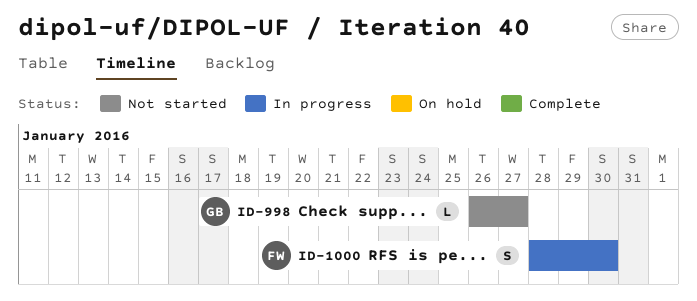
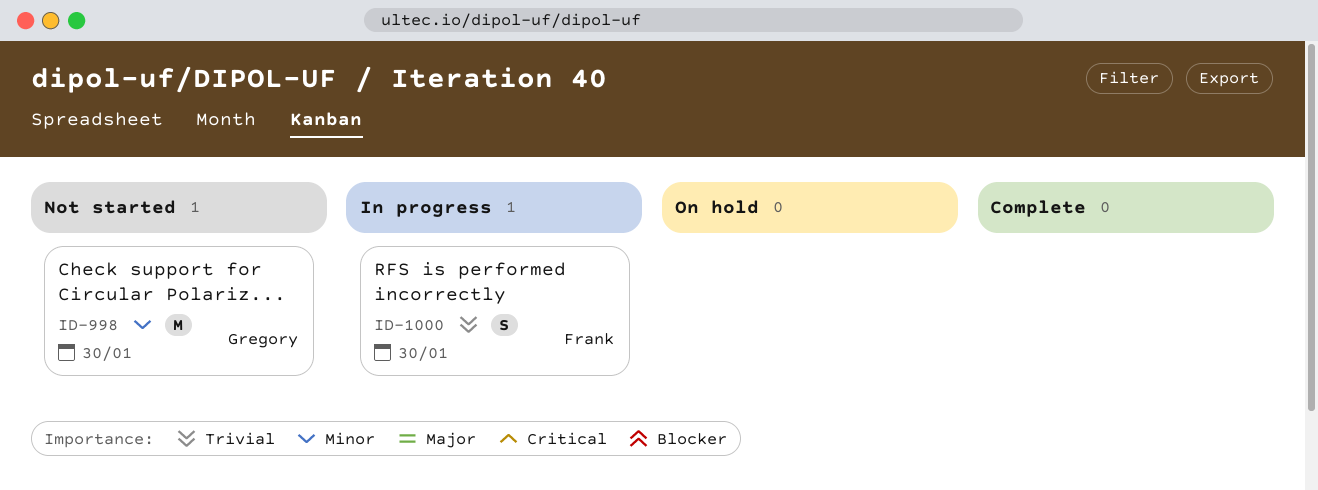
ID-998, estimate: L -> M
ID-998, due: Jan 27 -> Jan 30

